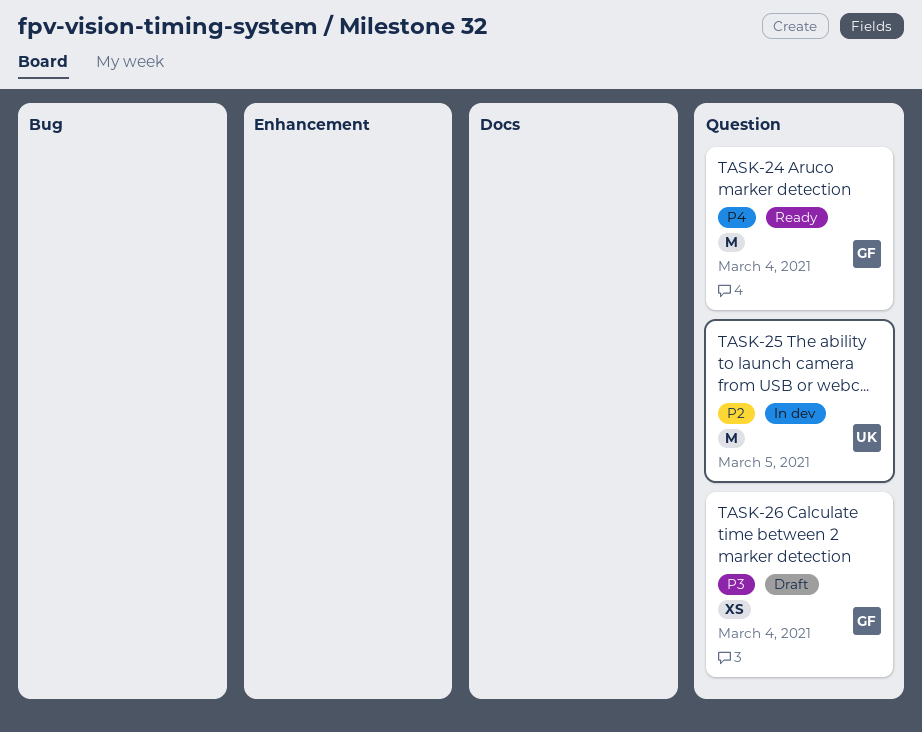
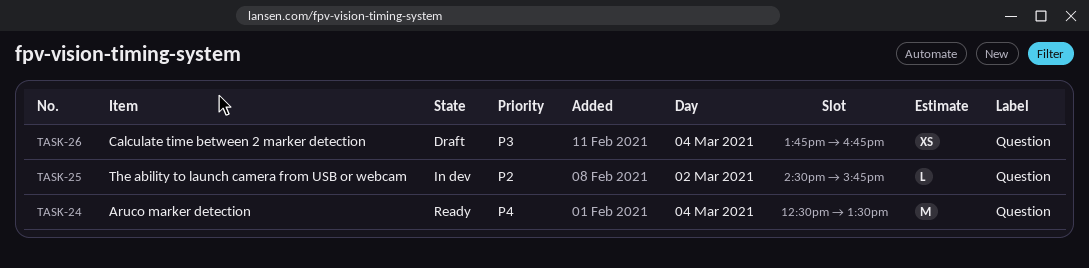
TASK-25, estimate: M -> L
TASK-25, day: Mar 5 -> Mar 2

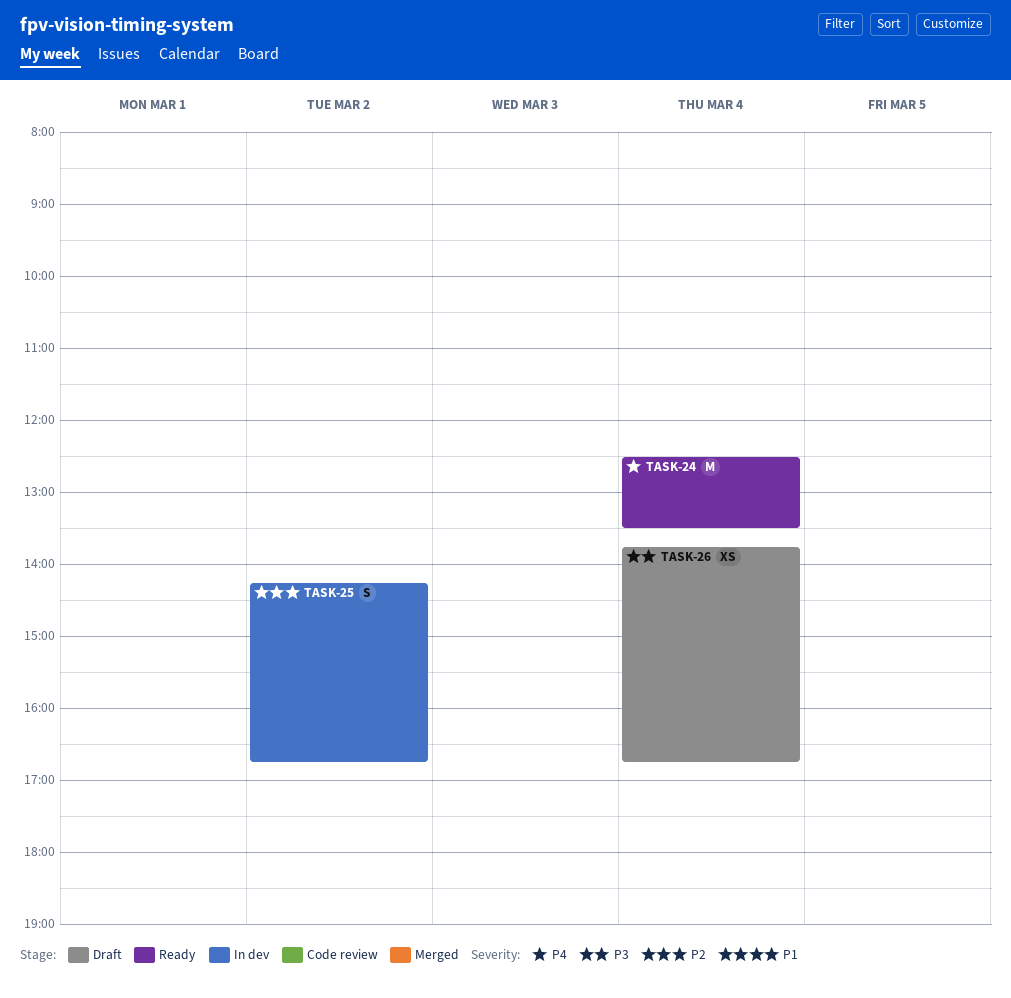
TASK-25, estimate: L -> S
TASK-25, begins: 14:30 -> 14:15
TASK-25, ends: 15:45 -> 16:45

